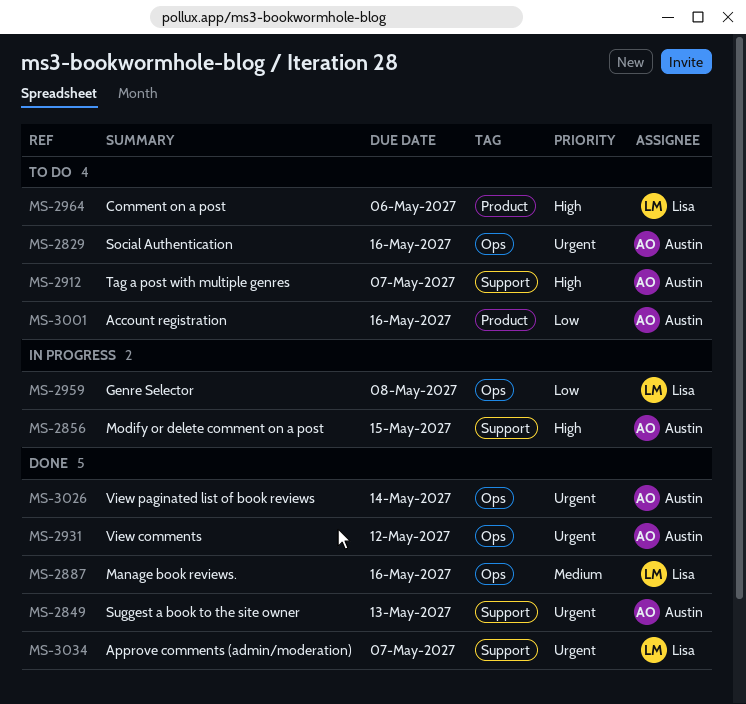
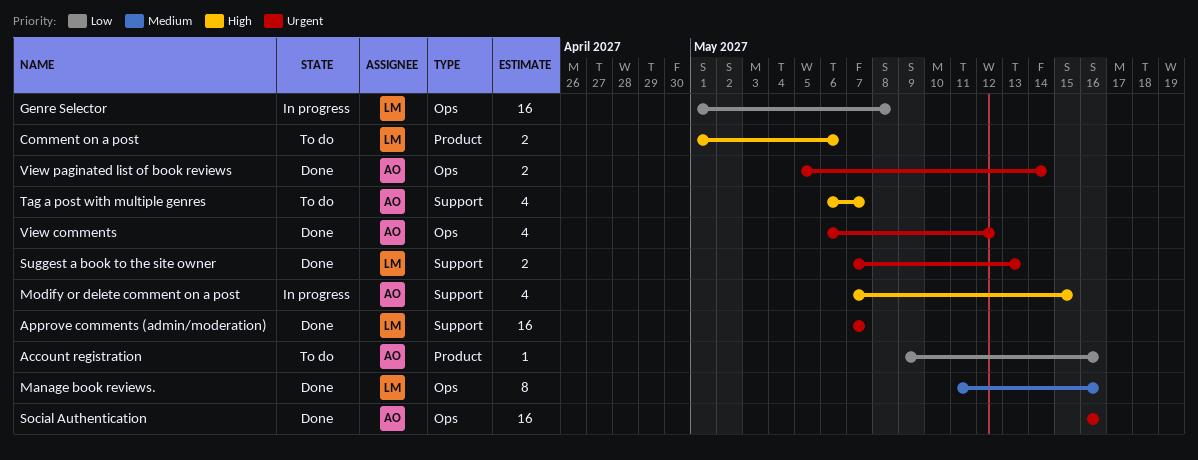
Social Authentication, status: To do -> Done
Suggest a book to the site owner, owner: Austin -> Lisa

